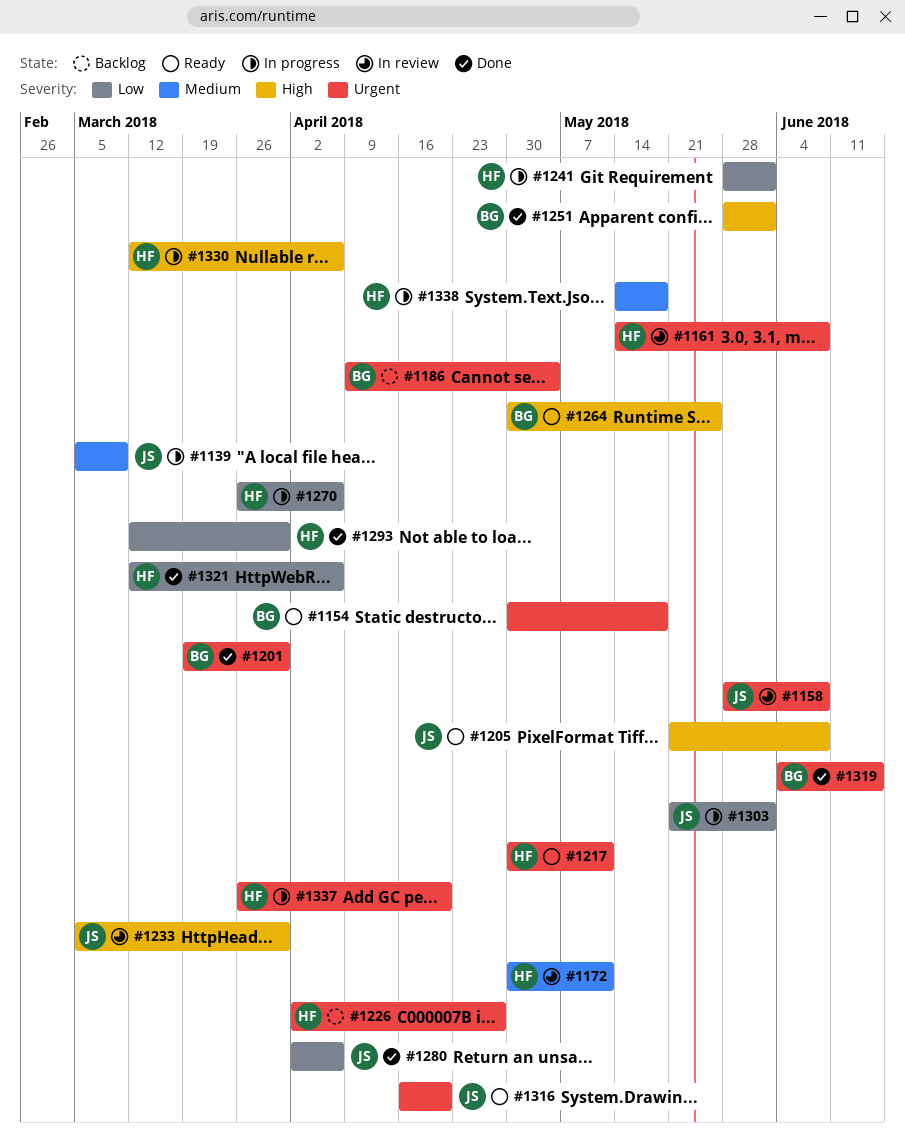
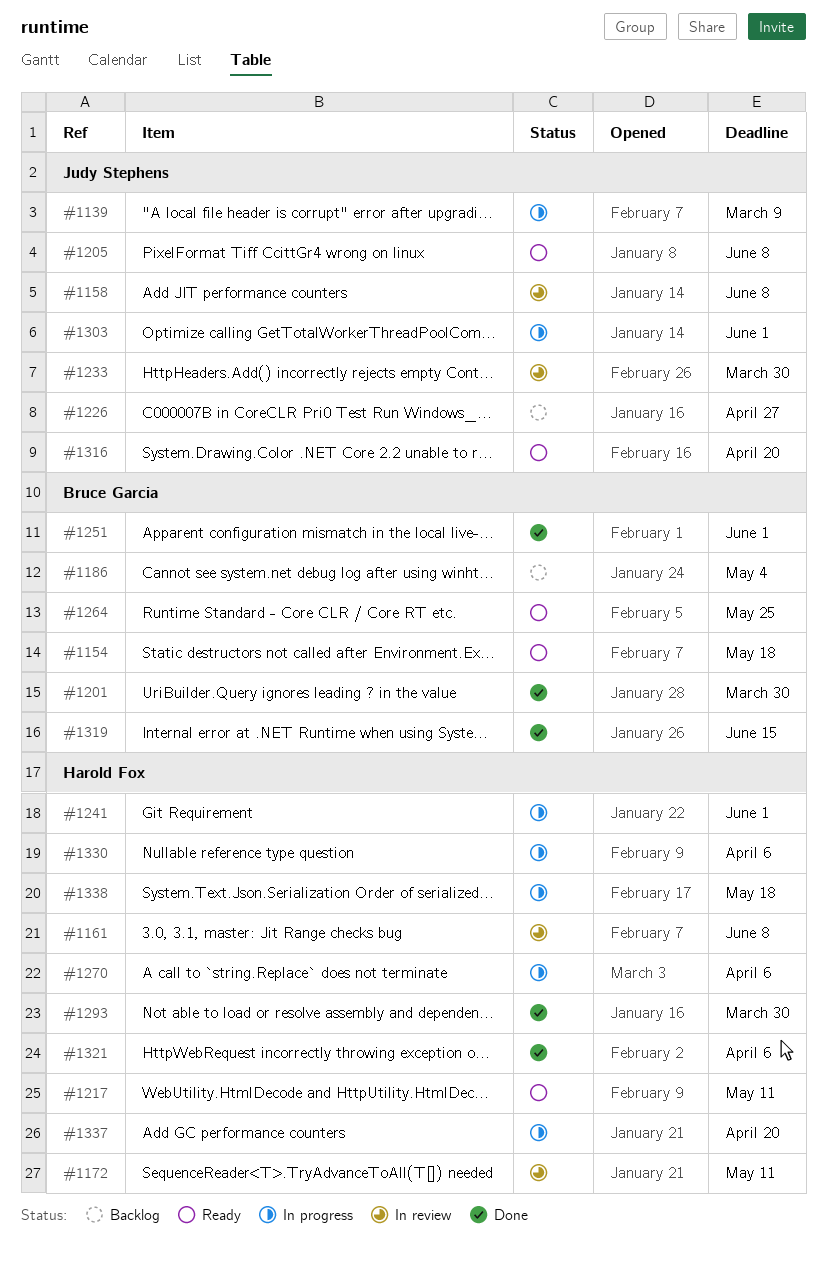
#1226, owner: Harold Fox -> Judy Stephens
#1280: present -> none

